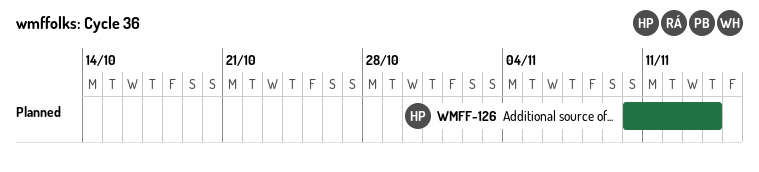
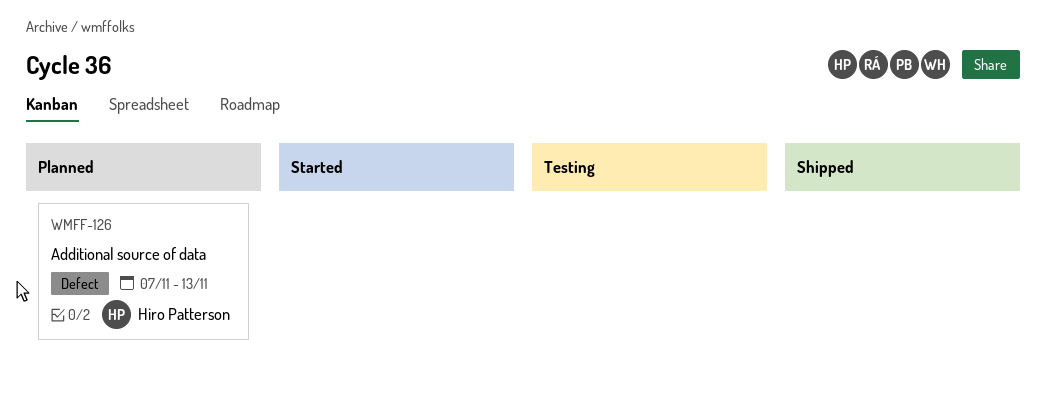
WMFF-126, start: Nov 10 -> Nov 7
WMFF-126, due: Nov 14 -> Nov 13

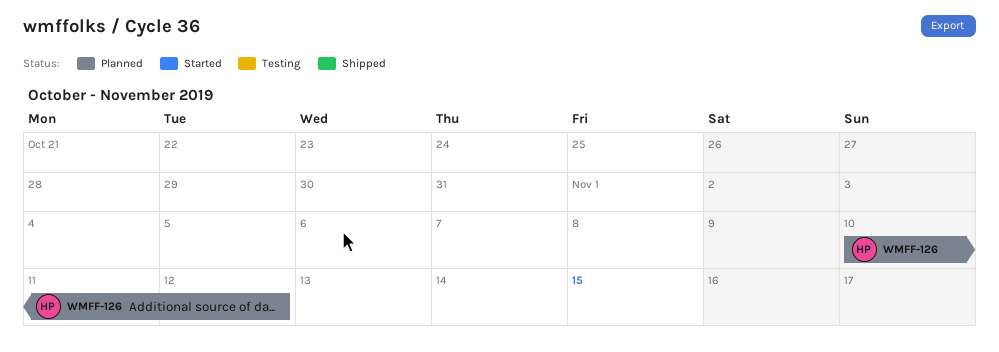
WMFF-126, start: Nov 7 -> Nov 10
WMFF-126, due: Nov 13 -> Nov 12

